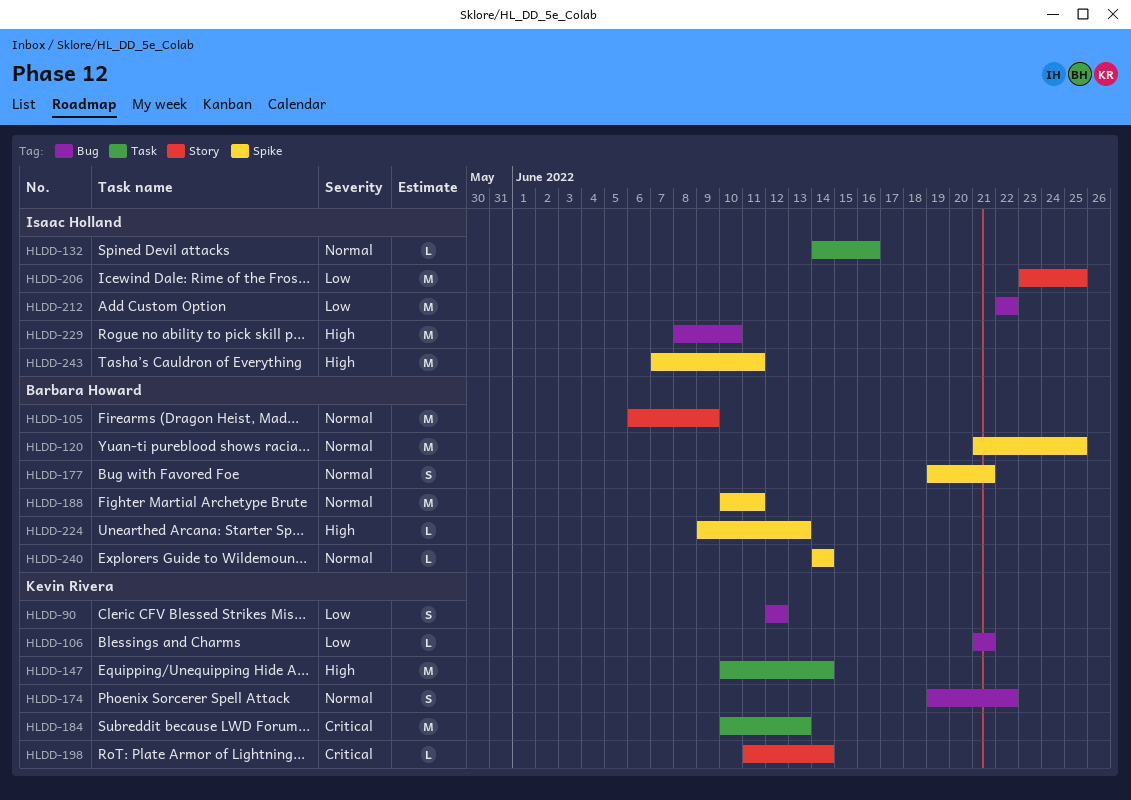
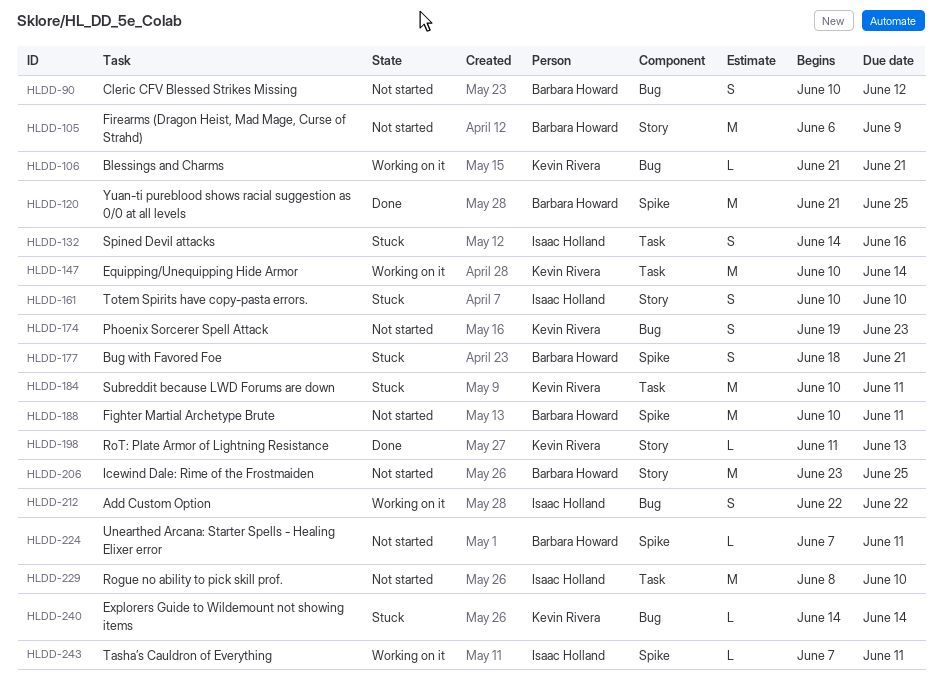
HLDD-90, owner: Kevin Rivera -> Barbara Howard
HLDD-90, start: Jun 12 -> Jun 10
HLDD-132, estimate: L -> S
HLDD-161: none -> present
HLDD-174, due: Jun 22 -> Jun 23
HLDD-177, start: Jun 19 -> Jun 18
HLDD-184, due: Jun 13 -> Jun 11
HLDD-198, due: Jun 14 -> Jun 13
HLDD-206, owner: Isaac Holland -> Barbara Howard
HLDD-212, estimate: M -> S
HLDD-224, start: Jun 9 -> Jun 7
HLDD-224, due: Jun 13 -> Jun 11
HLDD-229, label: Bug -> Task
HLDD-240, owner: Barbara Howard -> Kevin Rivera
HLDD-240, label: Spike -> Bug
HLDD-243, estimate: M -> L

